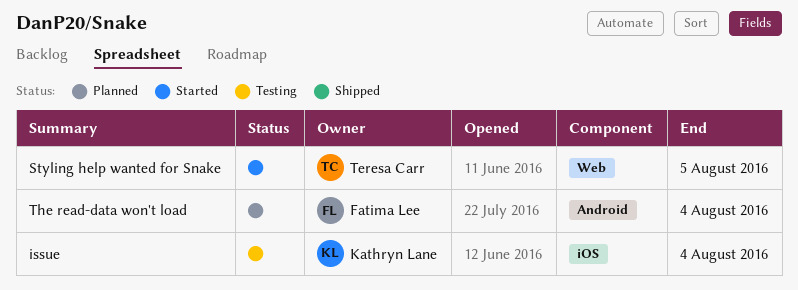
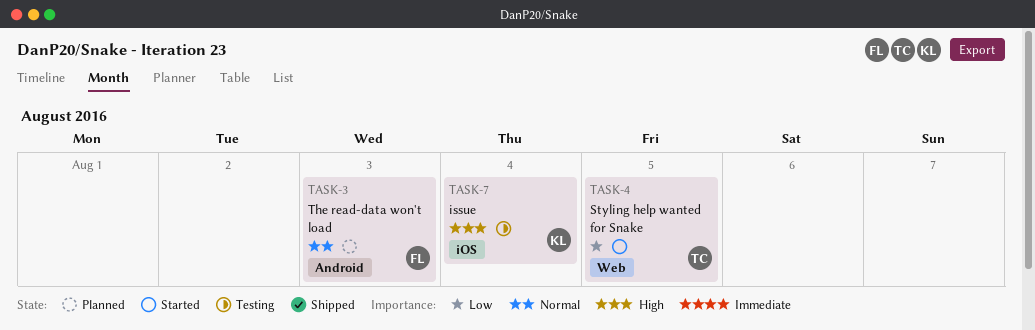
The read-data won't load, due: Aug 4 -> Aug 3

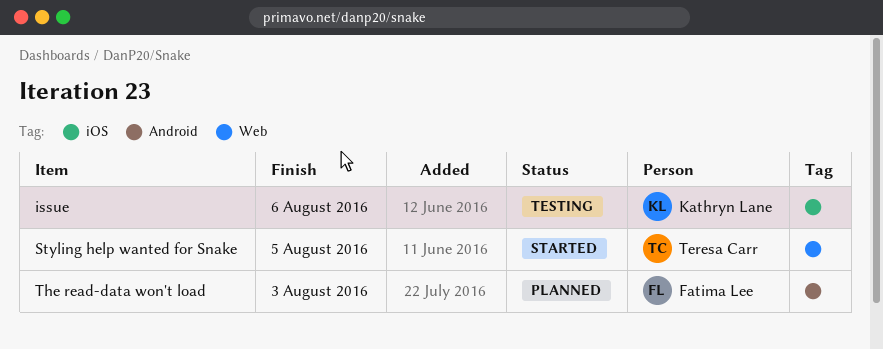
issue, due: Aug 4 -> Aug 6

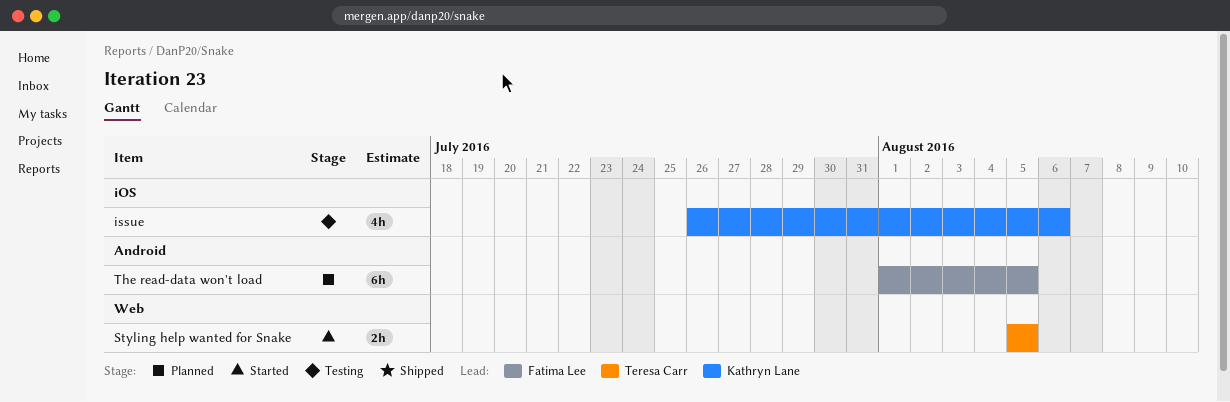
The read-data won't load, due: Aug 3 -> Aug 5

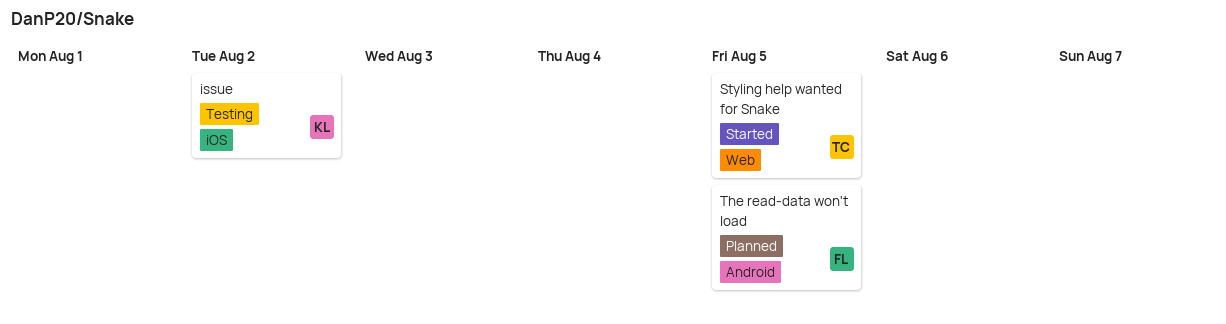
issue, due: Aug 6 -> Aug 2

